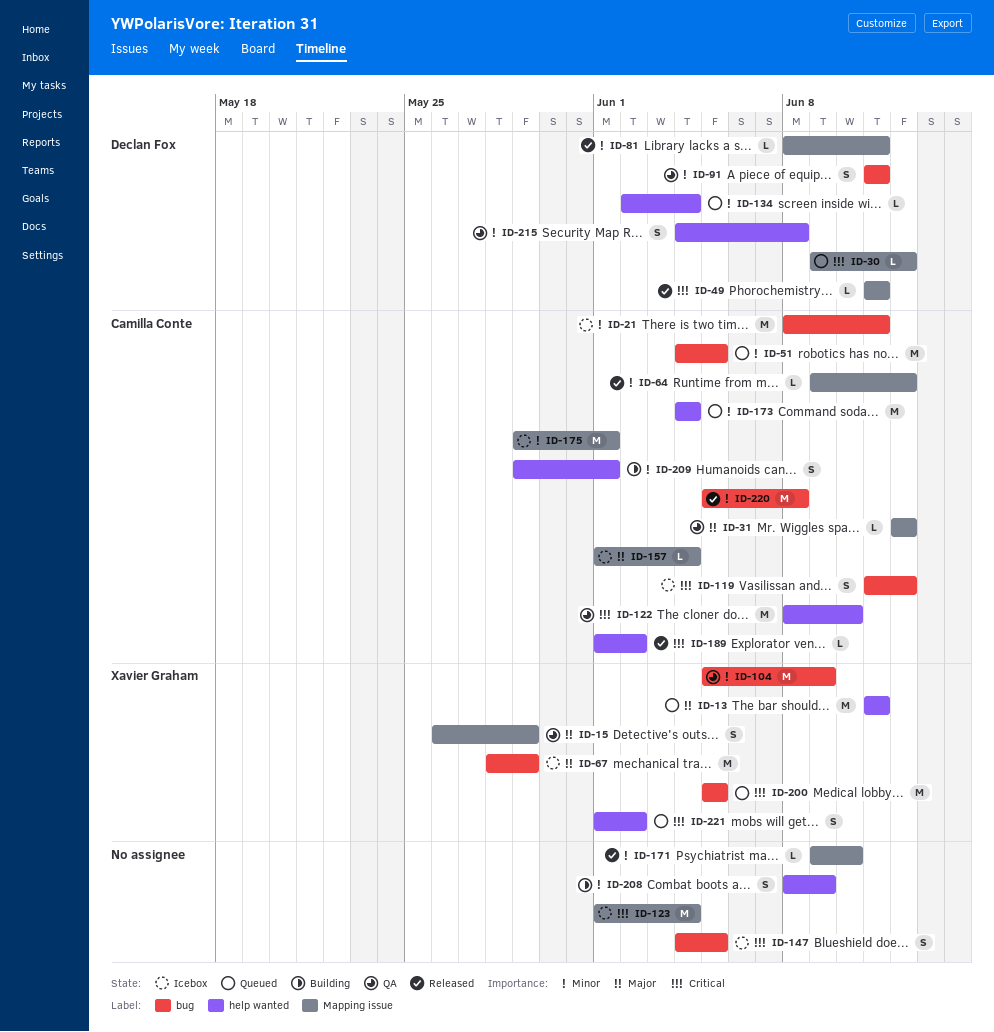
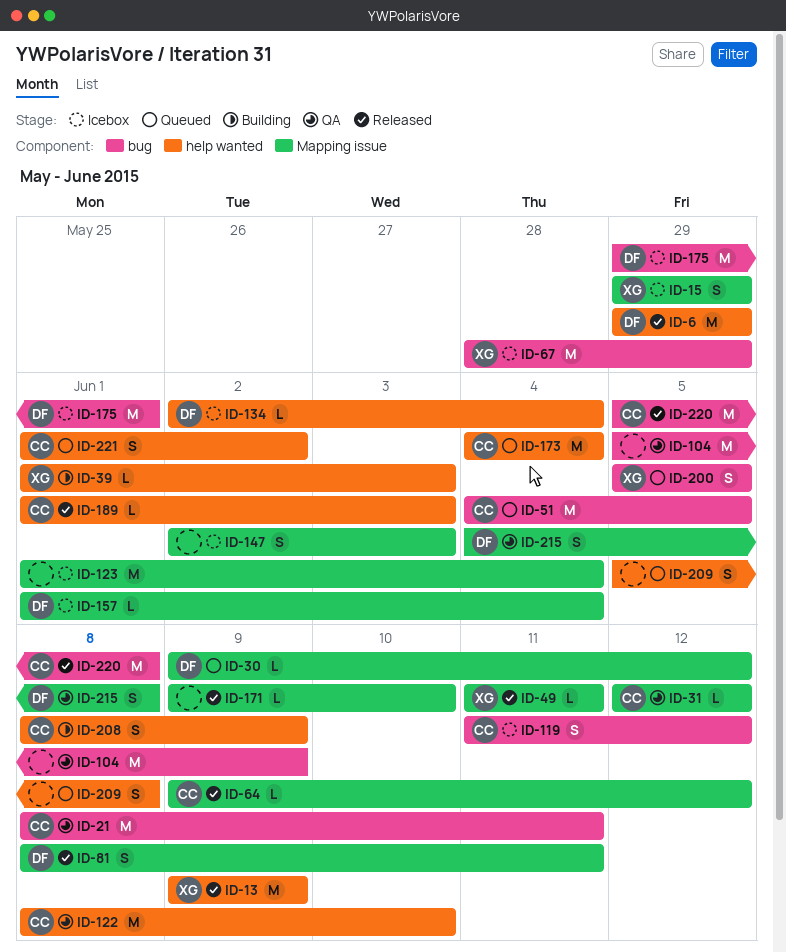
ID-6: none -> present
ID-13, status: Queued -> Released
ID-13, start: Jun 11 -> Jun 9
ID-13, due: Jun 11 -> Jun 9
ID-15, status: QA -> Icebox
ID-15, start: May 26 -> May 29
ID-21, status: Icebox -> QA
ID-39: none -> present
ID-49, owner: Declan Fox -> Xavier Graham
ID-81, estimate: L -> S
ID-91: present -> none
ID-104, owner: Xavier Graham -> none
ID-134, status: Queued -> Icebox
ID-147, label: bug -> Mapping issue
ID-147, start: Jun 4 -> Jun 2
ID-147, due: Jun 5 -> Jun 3
ID-157, owner: Camilla Conte -> Declan Fox
ID-175, owner: Camilla Conte -> Declan Fox
ID-175, label: Mapping issue -> bug
ID-189, due: Jun 2 -> Jun 3
ID-200, estimate: M -> S
ID-208, owner: none -> Camilla Conte
ID-209, status: Building -> Queued
ID-209, owner: Camilla Conte -> none
ID-209, start: May 29 -> Jun 5
ID-209, due: Jun 1 -> Jun 8
ID-215, label: help wanted -> Mapping issue
ID-221, owner: Xavier Graham -> Camilla Conte

